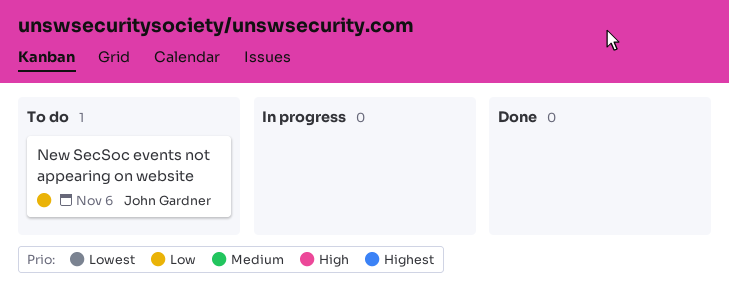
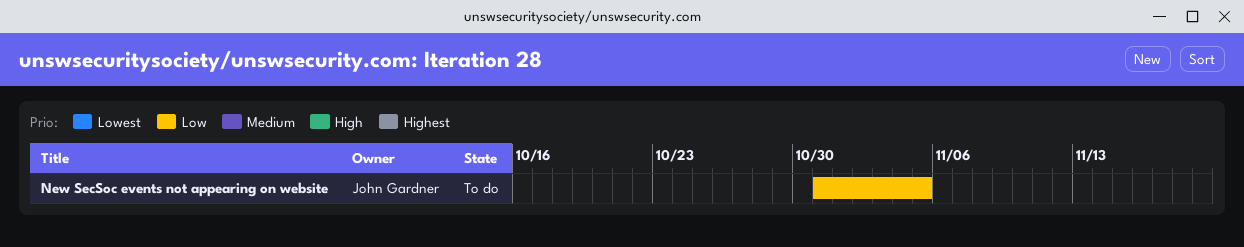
New SecSoc events not appearing on website, due: Nov 6 -> Nov 5

